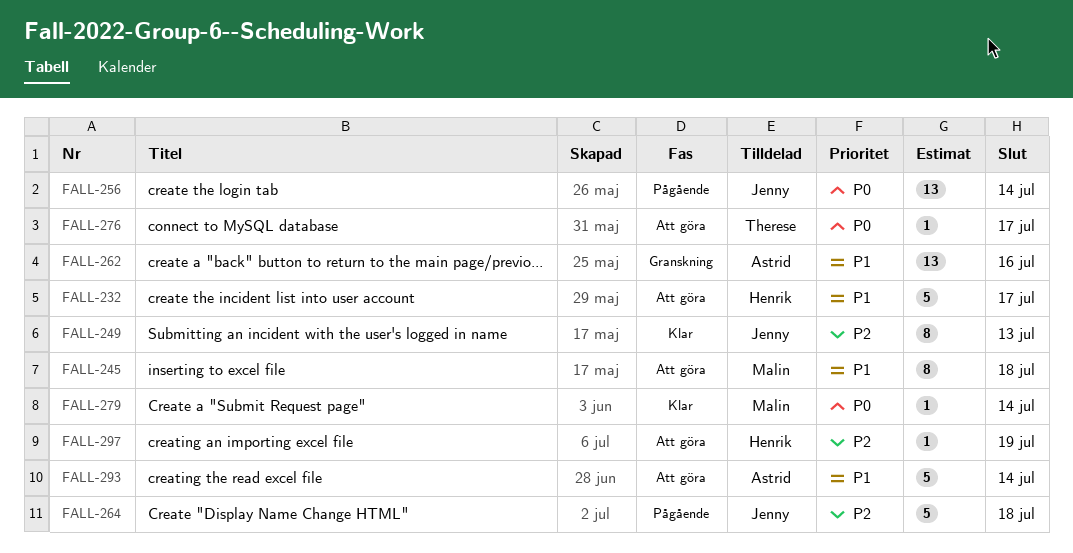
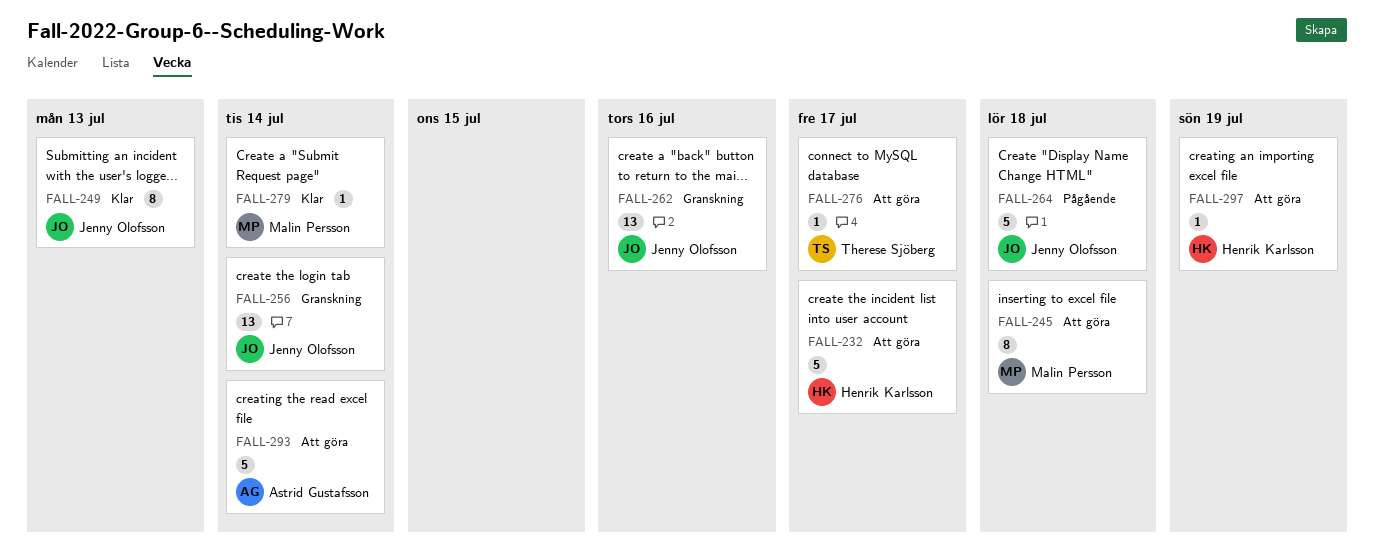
FALL-256, status: Pågående -> Granskning
FALL-262, owner: Astrid Gustafsson -> Jenny Olofsson

